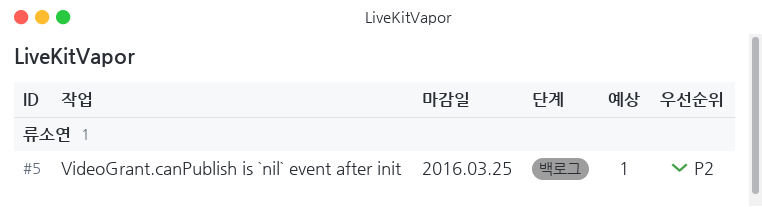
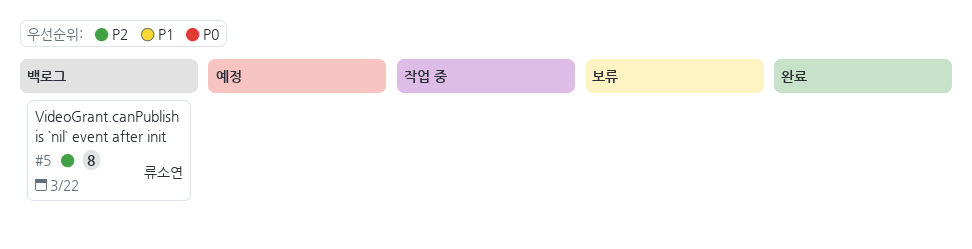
#5, estimate: 1 -> 8
#5, due: Mar 25 -> Mar 22

